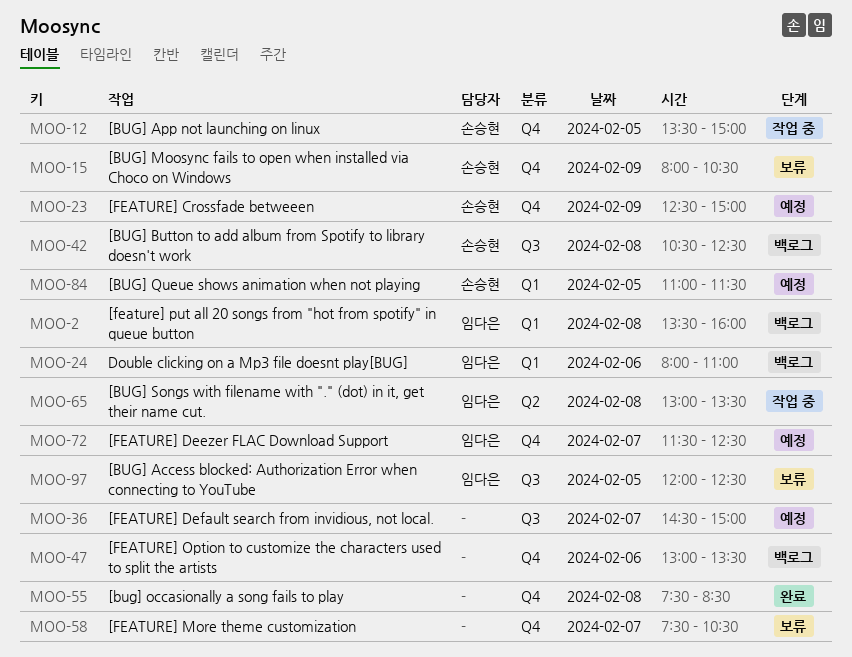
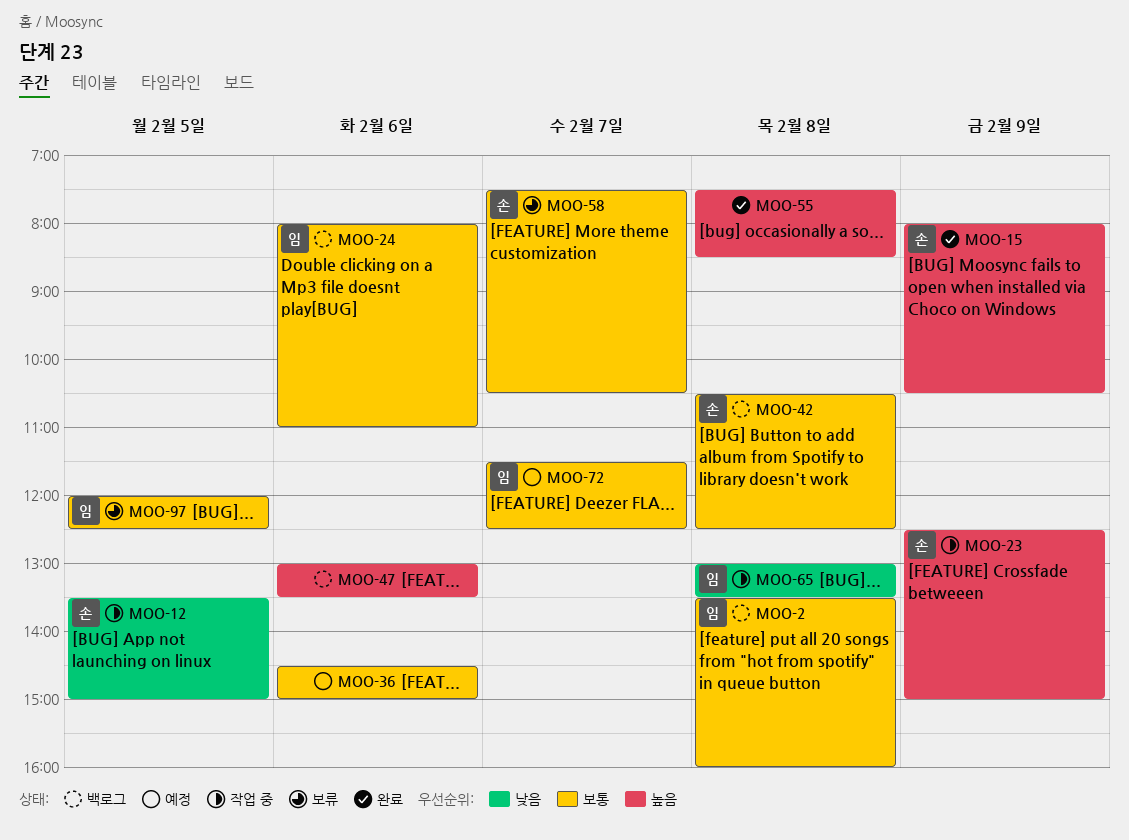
MOO-15, status: 보류 -> 완료
MOO-23, status: 예정 -> 작업 중
MOO-36, day: Feb 7 -> Feb 6
MOO-58, owner: none -> 손승현
MOO-84: present -> none

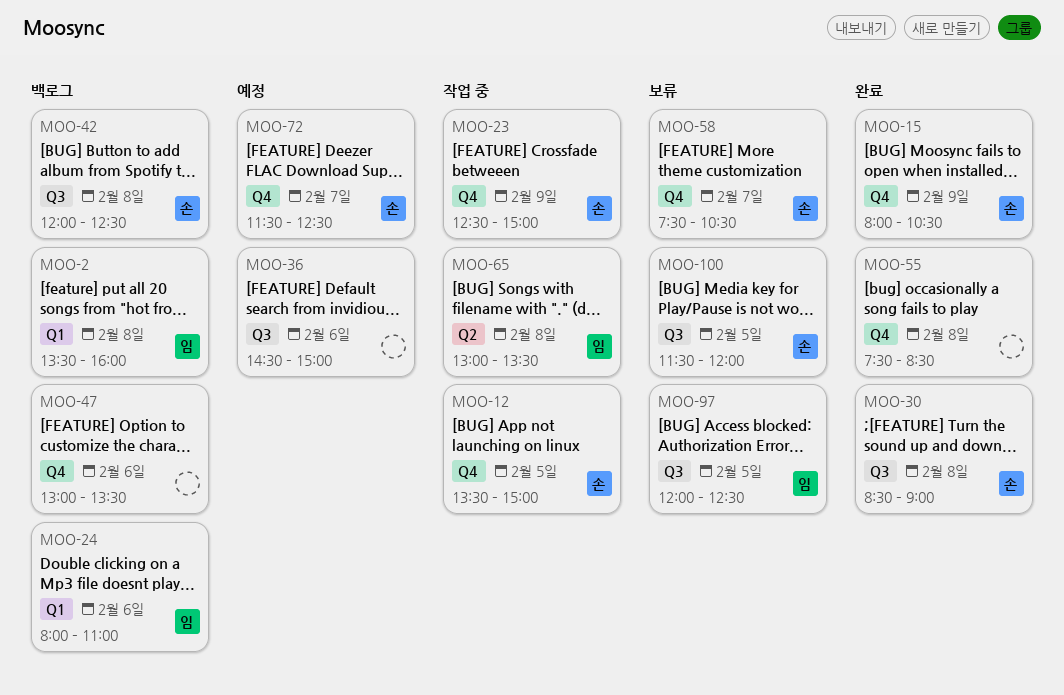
MOO-30: none -> present
MOO-42, begins: 10:30 -> 12:00
MOO-72, owner: 임 -> 손
MOO-100: none -> present

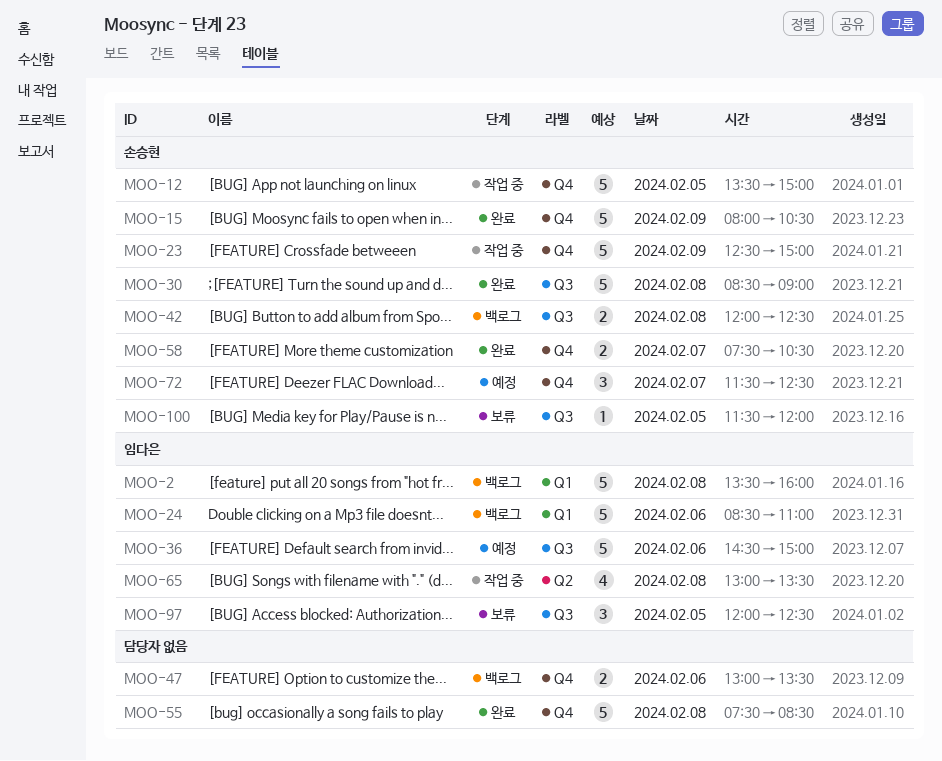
MOO-24, begins: 08:00 -> 08:30
MOO-36, owner: none -> 임다은
MOO-58, status: 보류 -> 완료

